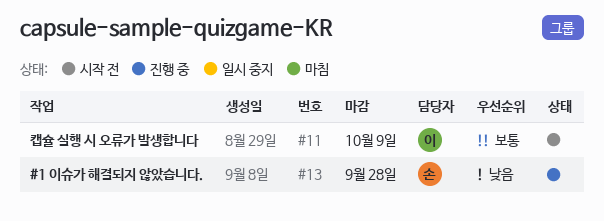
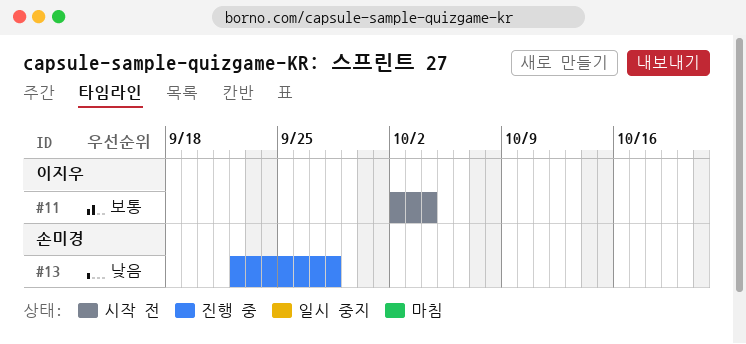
#11, due: Oct 9 -> Oct 4

